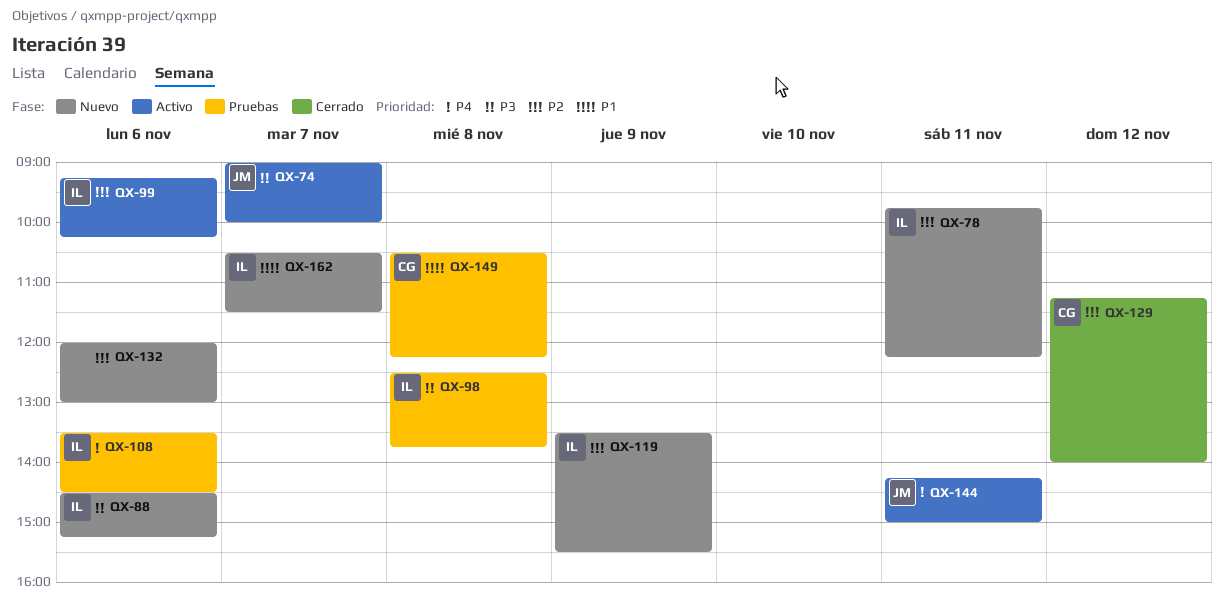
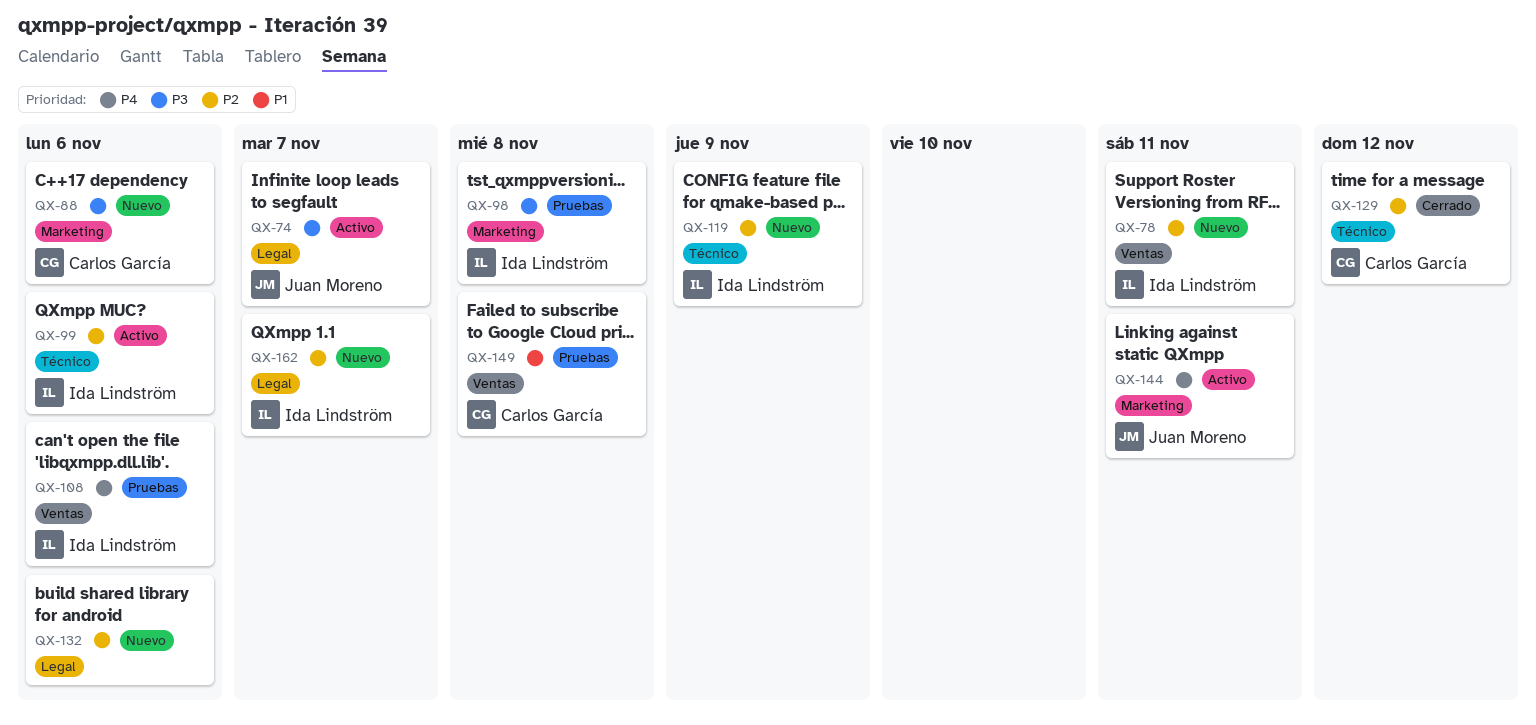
QX-88, owner: Ida Lindström -> Carlos García
QX-162, priority: P1 -> P2

